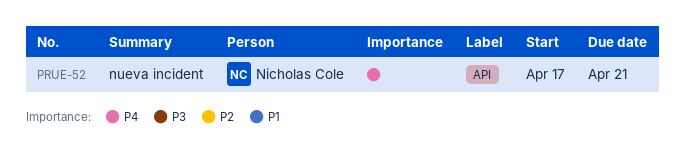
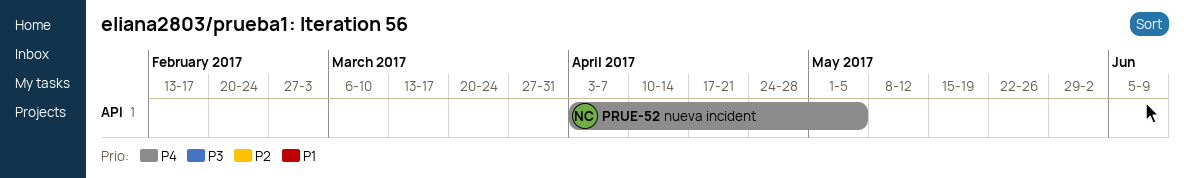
PRUE-52, start: Apr 17 -> Apr 3
PRUE-52, due: Apr 21 -> May 5

